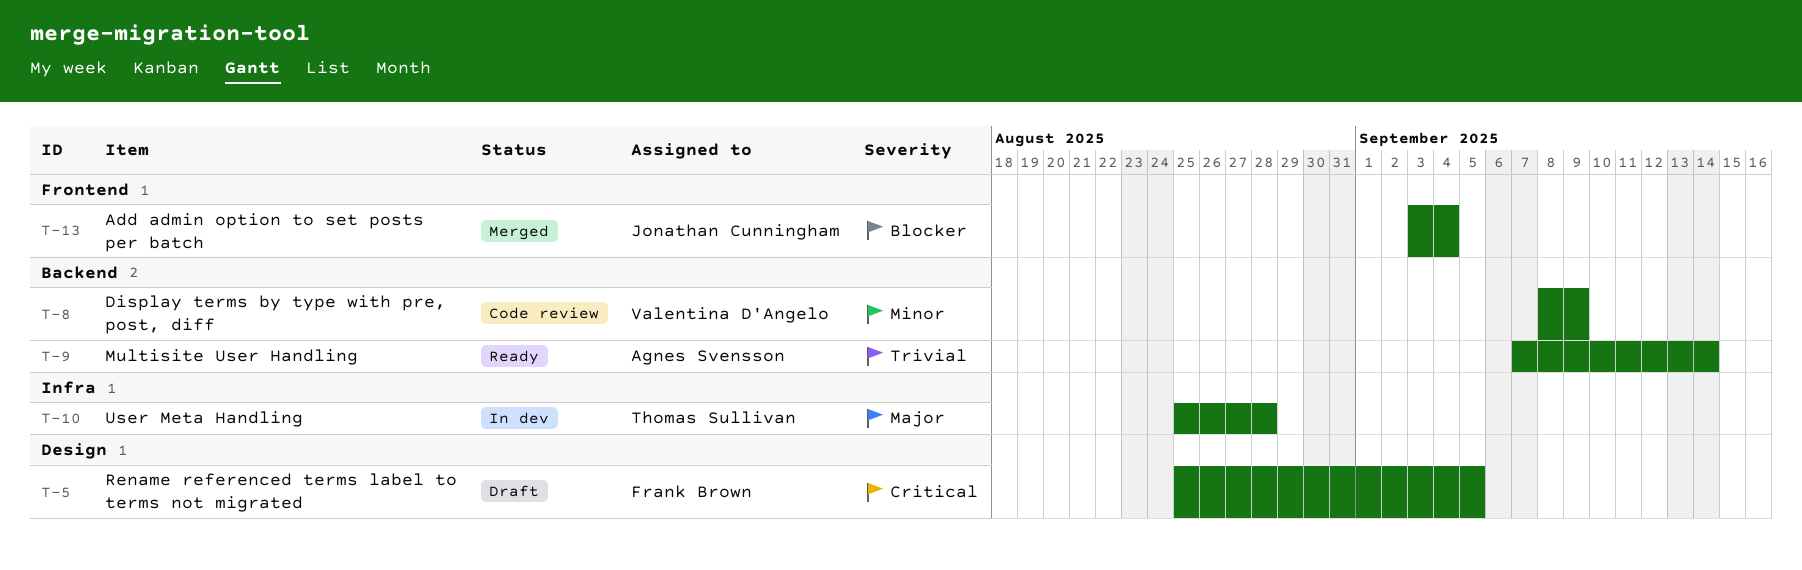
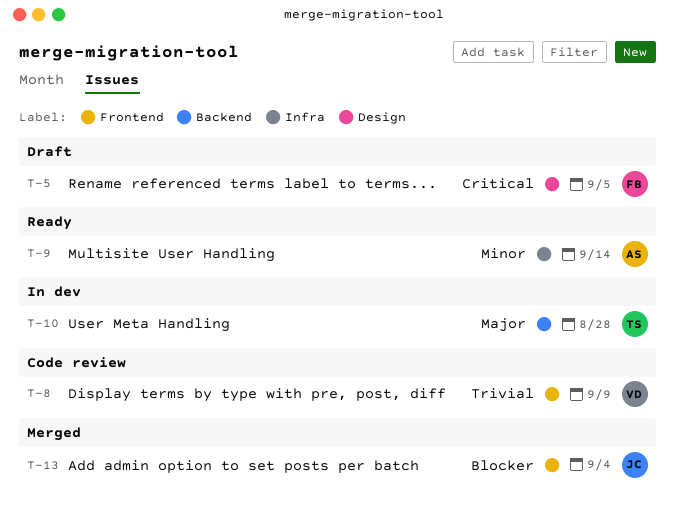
T-8, priority: Minor -> Trivial
T-8, label: Backend -> Frontend
T-9, priority: Trivial -> Minor
T-9, label: Backend -> Infra
T-10, label: Infra -> Backend

